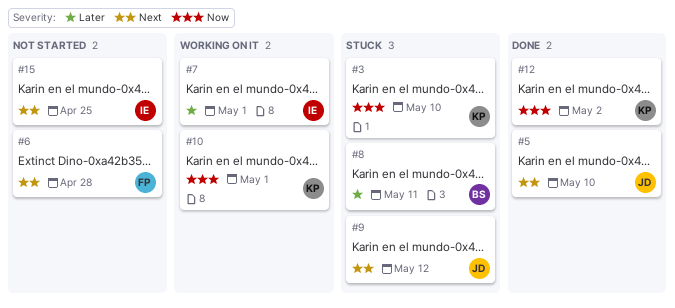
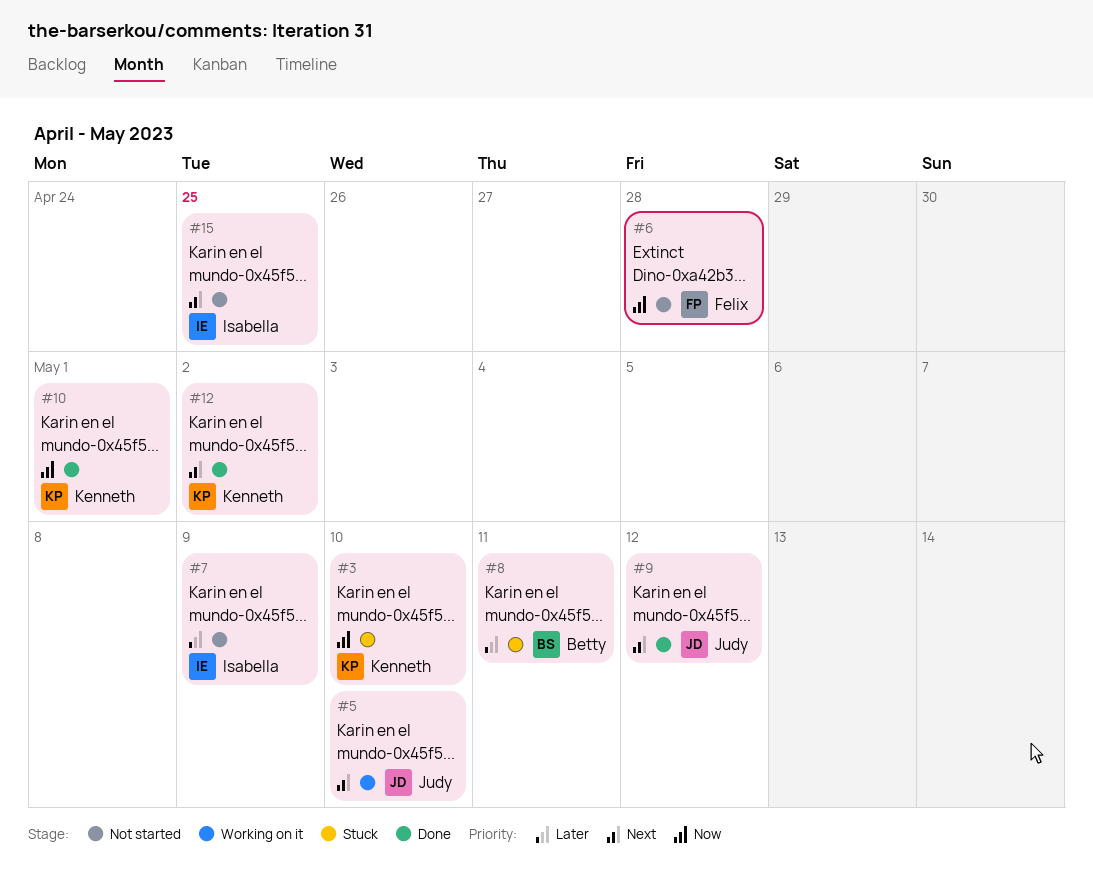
#5, status: Done -> Working on it
#6, priority: Next -> Now
#7, status: Working on it -> Not started
#7, due: May 1 -> May 9
#9, status: Stuck -> Done
#10, status: Working on it -> Done
#12, priority: Now -> Next

